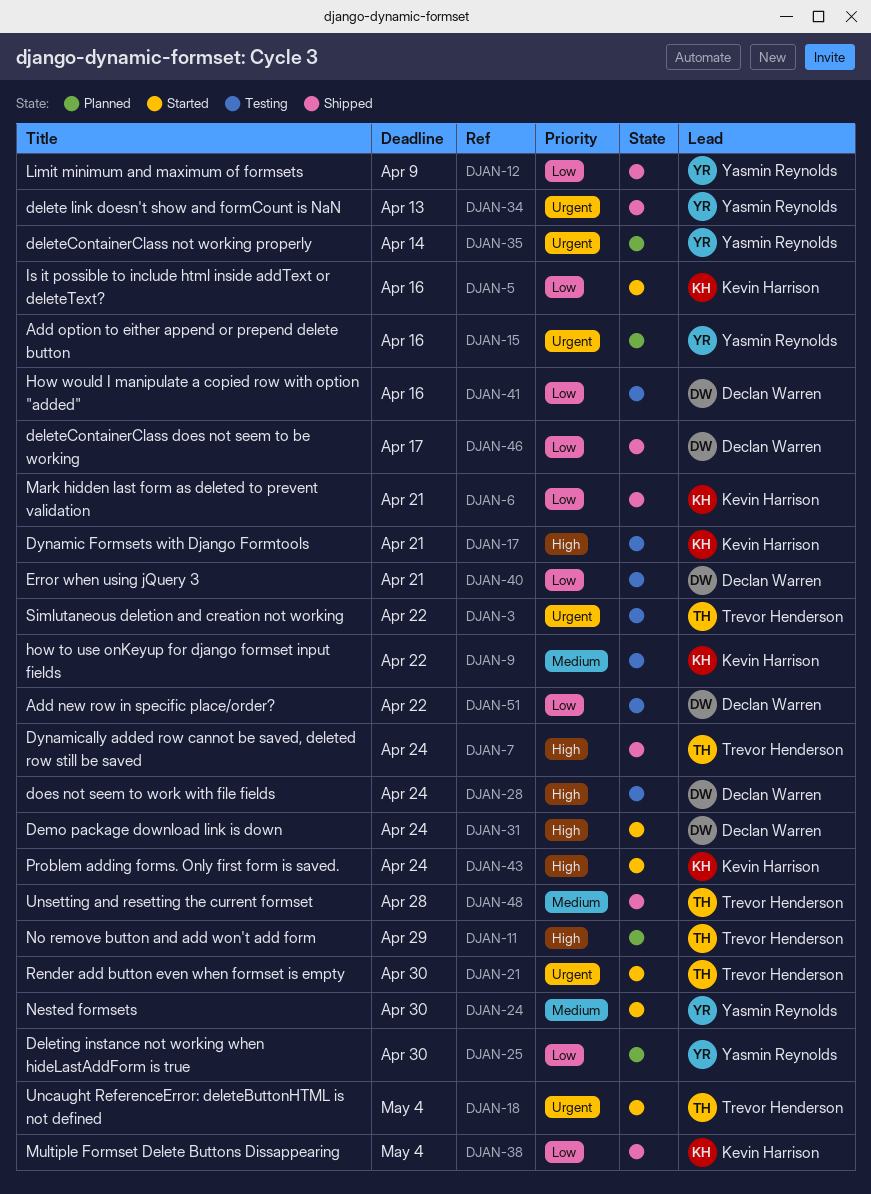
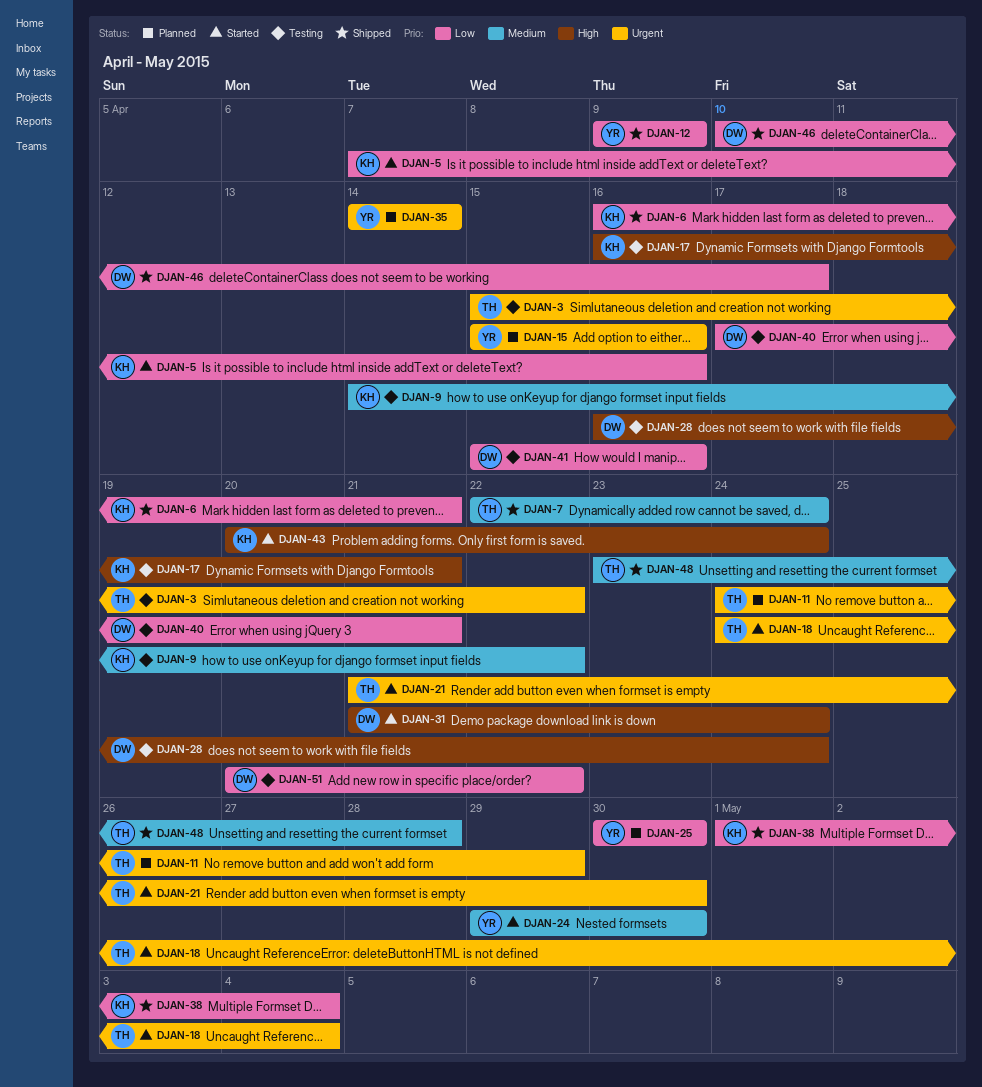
DJAN-7, priority: High -> Medium
DJAN-11, priority: High -> Urgent
DJAN-34: present -> none

